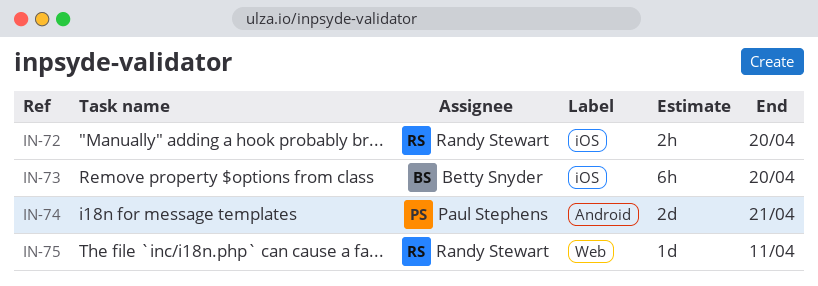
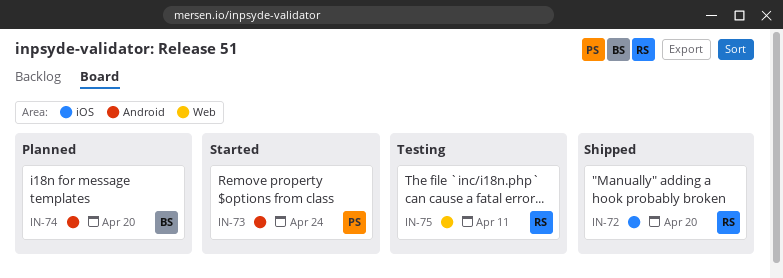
IN-73, owner: Betty Snyder -> Paul Stephens
IN-73, label: iOS -> Android
IN-73, due: Apr 20 -> Apr 24
IN-74, owner: Paul Stephens -> Betty Snyder
IN-74, due: Apr 21 -> Apr 20

